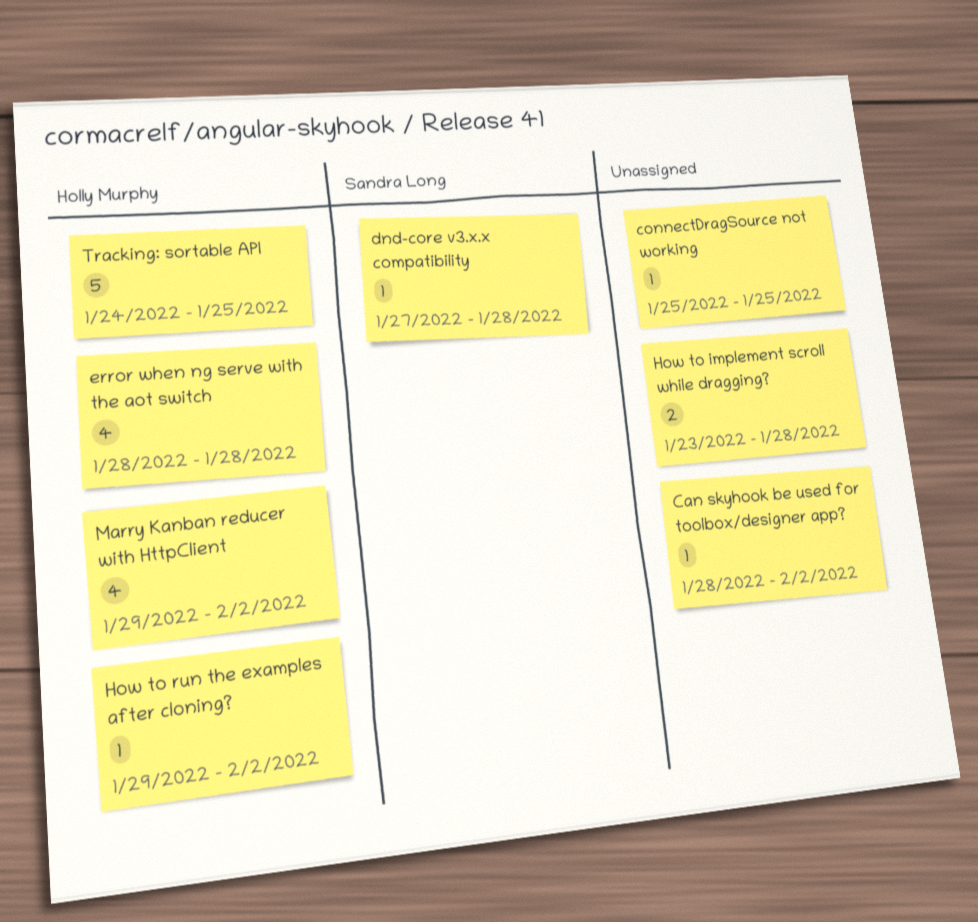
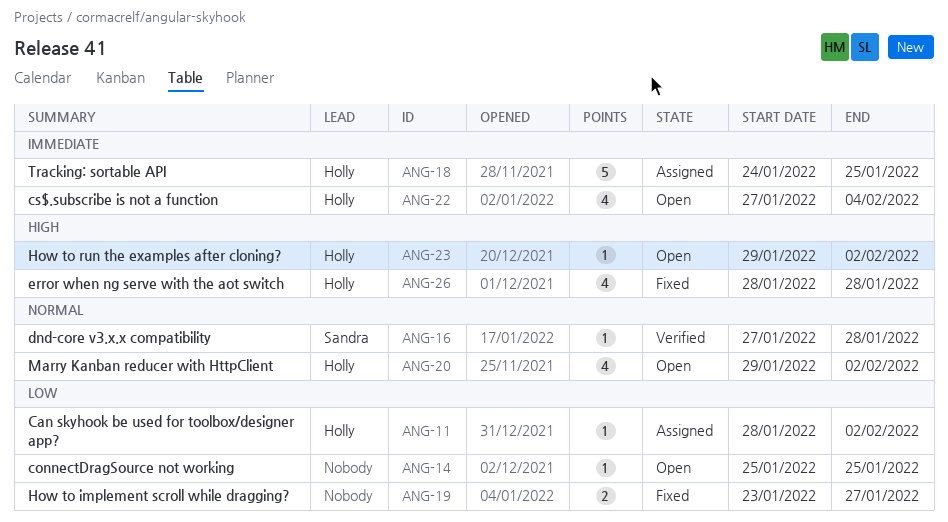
Can skyhook be used for toolbox/designer app?, owner: none -> Holly Murphy
cs$.subscribe is not a function: none -> present
How to implement scroll while dragging?, due: Jan 28 -> Jan 27

